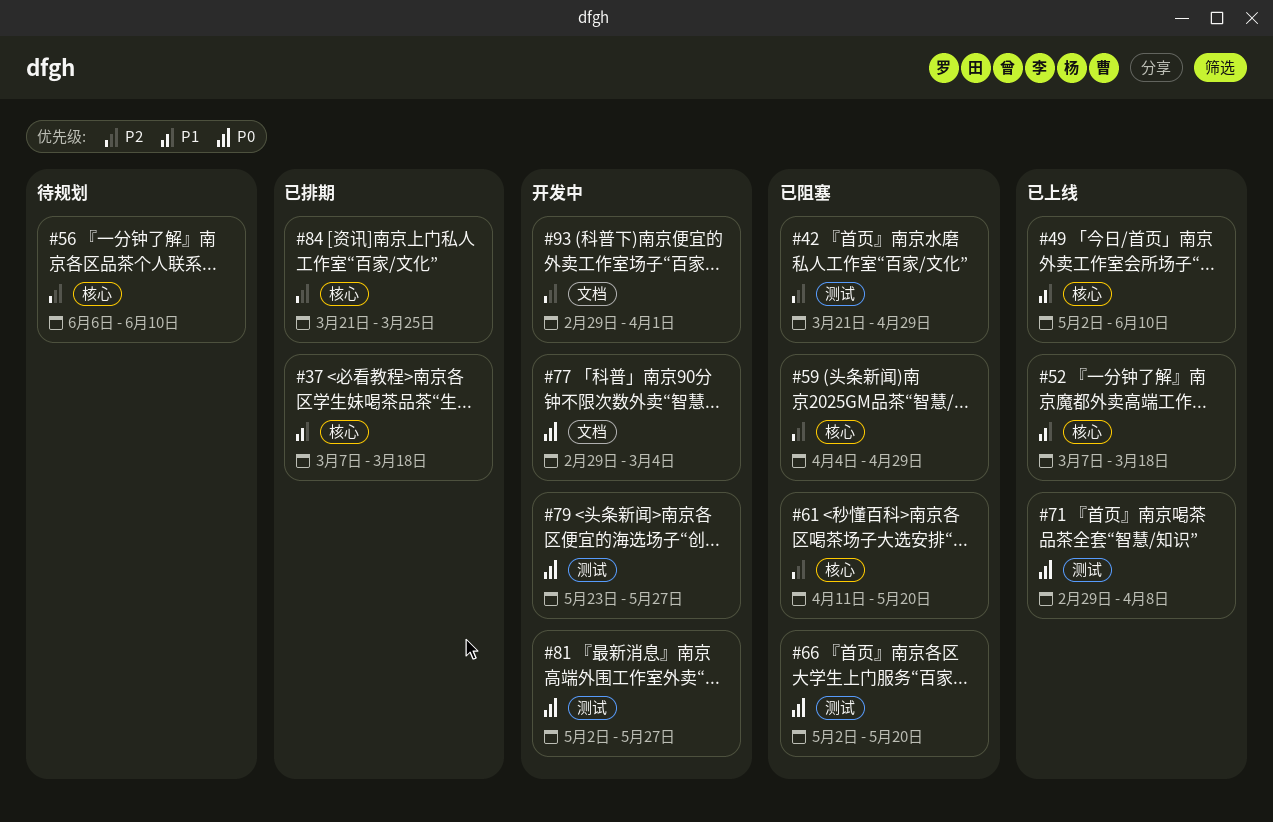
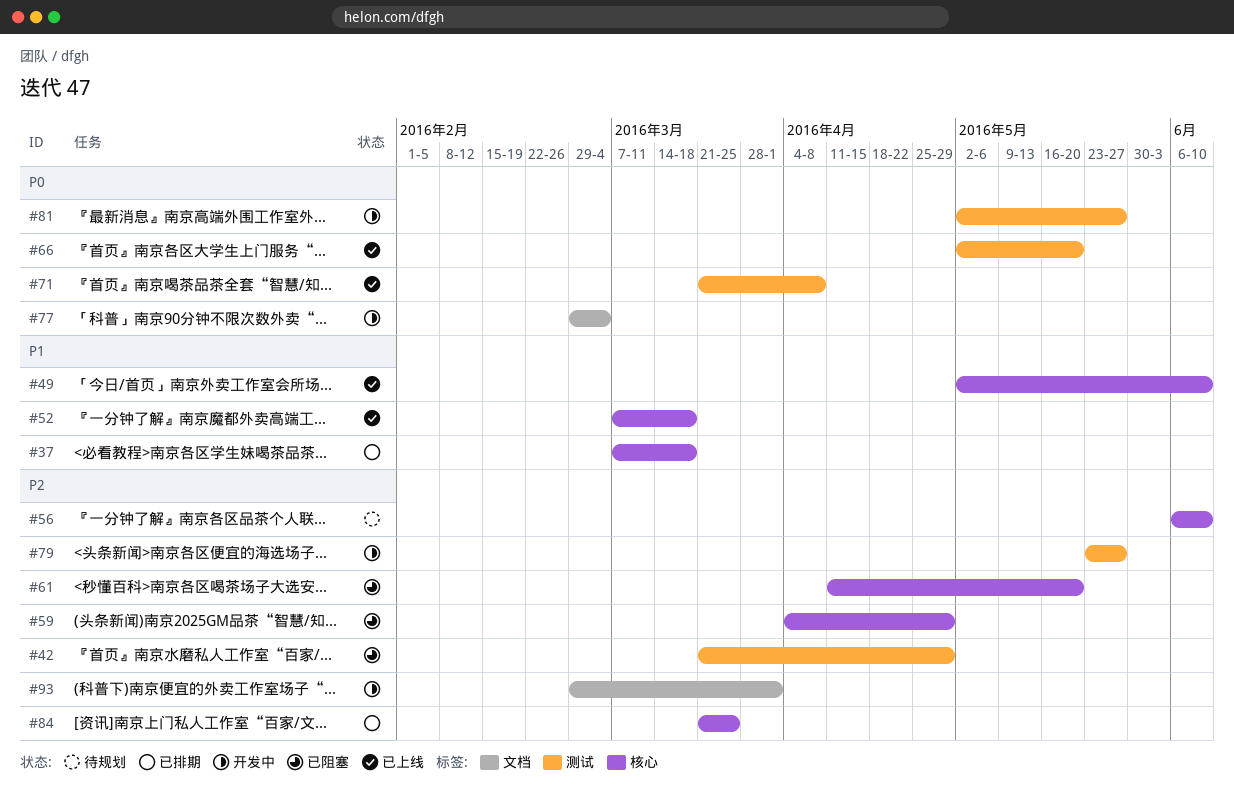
#66, status: 已阻塞 -> 已上线
#71, start: Feb 29 -> Mar 21
#79, priority: P0 -> P2

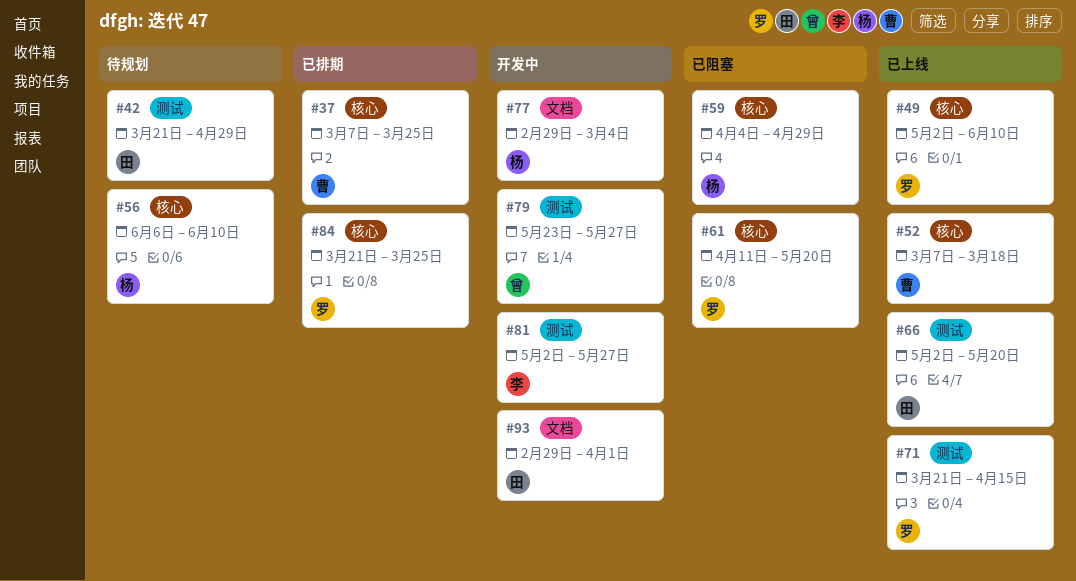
#37, due: Mar 18 -> Mar 25
#42, status: 已阻塞 -> 待规划
#71, due: Apr 8 -> Apr 15

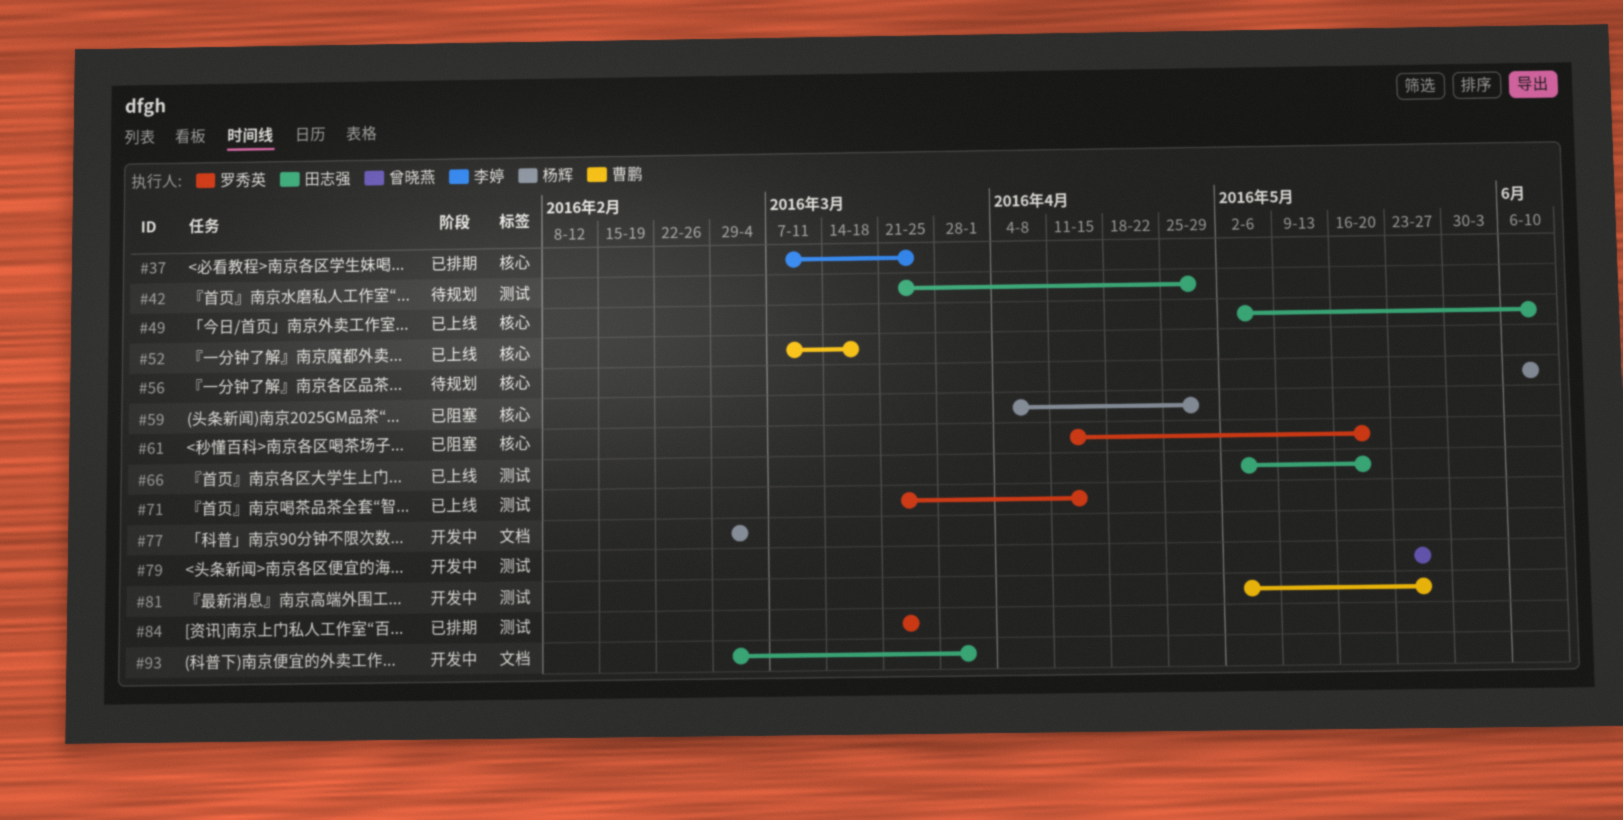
#37, owner: 曹鹏 -> 李婷
#49, owner: 罗秀英 -> 田志强
#81, owner: 李婷 -> 曹鹏
#84, label: 核心 -> 测试

